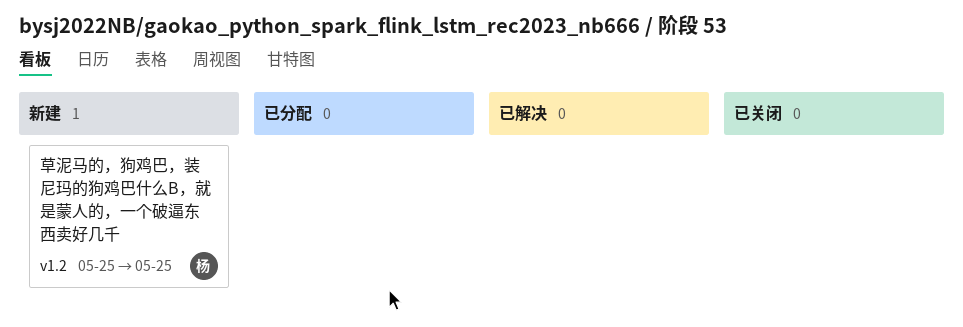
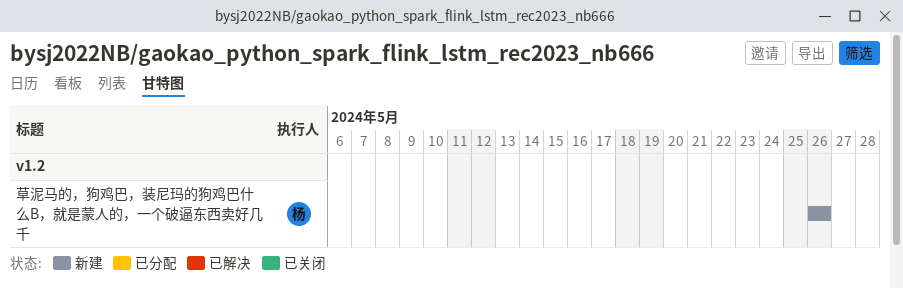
草泥马的，狗鸡巴，装尼玛的狗鸡巴什么B，就是蒙人的，一个破逼东西卖好几千, start: May 25 -> May 26
草泥马的，狗鸡巴，装尼玛的狗鸡巴什么B，就是蒙人的，一个破逼东西卖好几千, due: May 25 -> May 26

